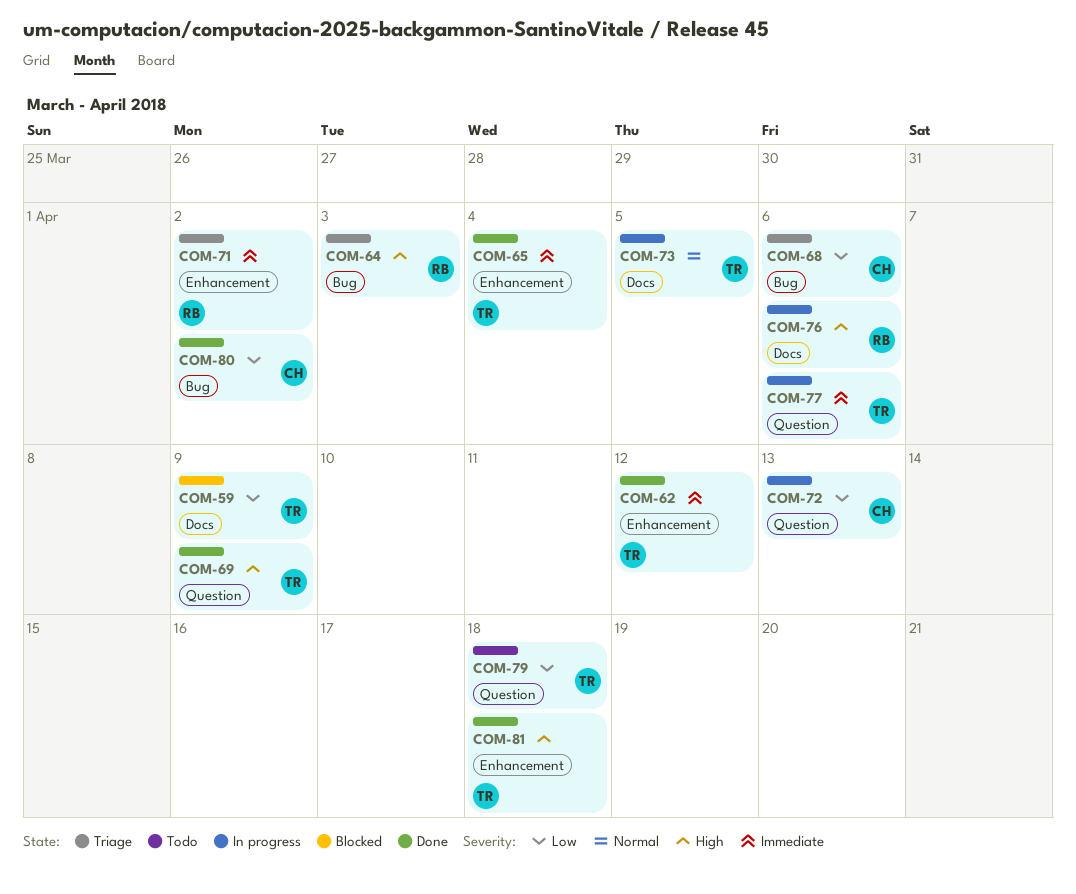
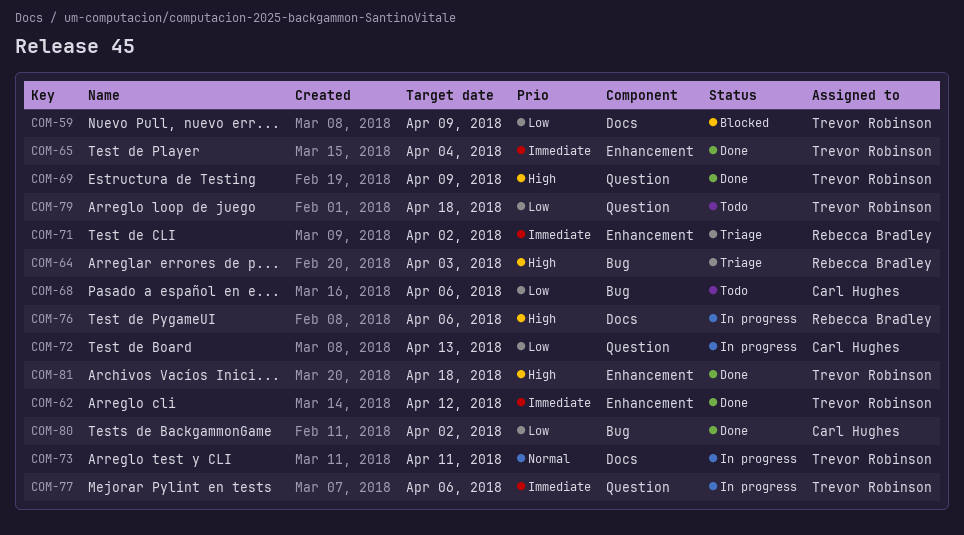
COM-68, status: Triage -> Todo
COM-73, due: Apr 5 -> Apr 11

